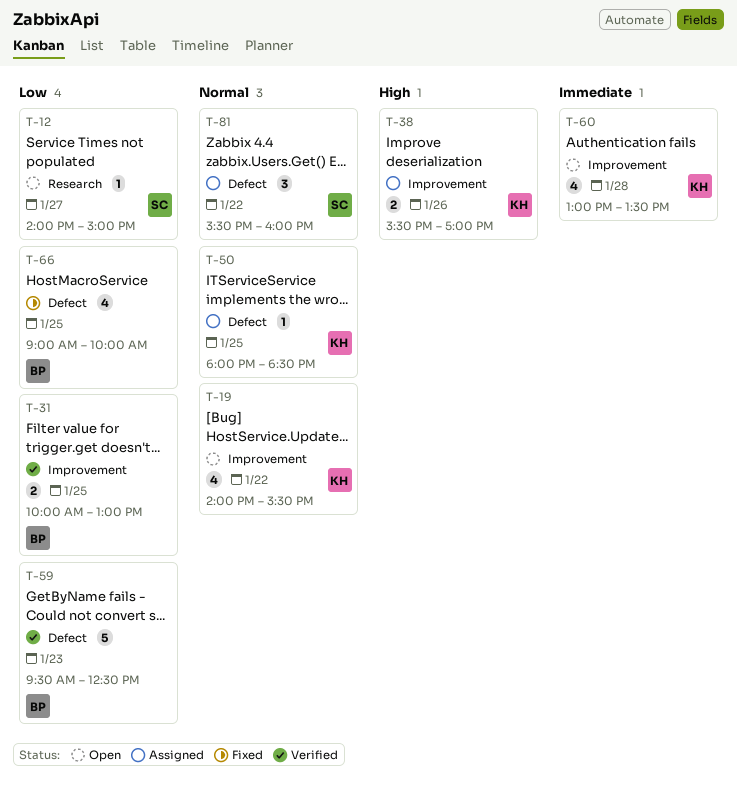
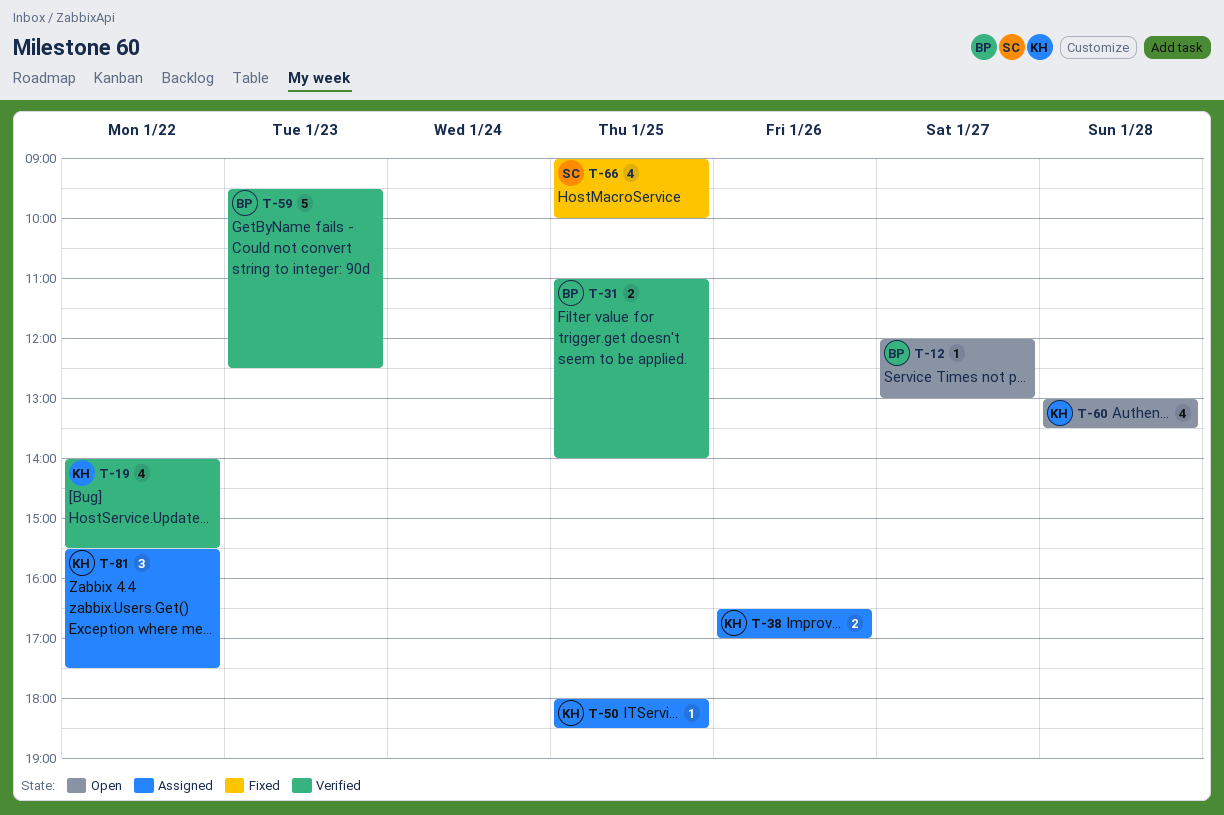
T-12, owner: SC -> BP
T-12, begins: 14:00 -> 12:00
T-12, ends: 15:00 -> 13:00
T-19, status: Open -> Verified
T-31, begins: 10:00 -> 11:00
T-31, ends: 13:00 -> 14:00
T-38, begins: 15:30 -> 16:30
T-66, owner: BP -> SC
T-81, owner: SC -> KH
T-81, ends: 16:00 -> 17:30

